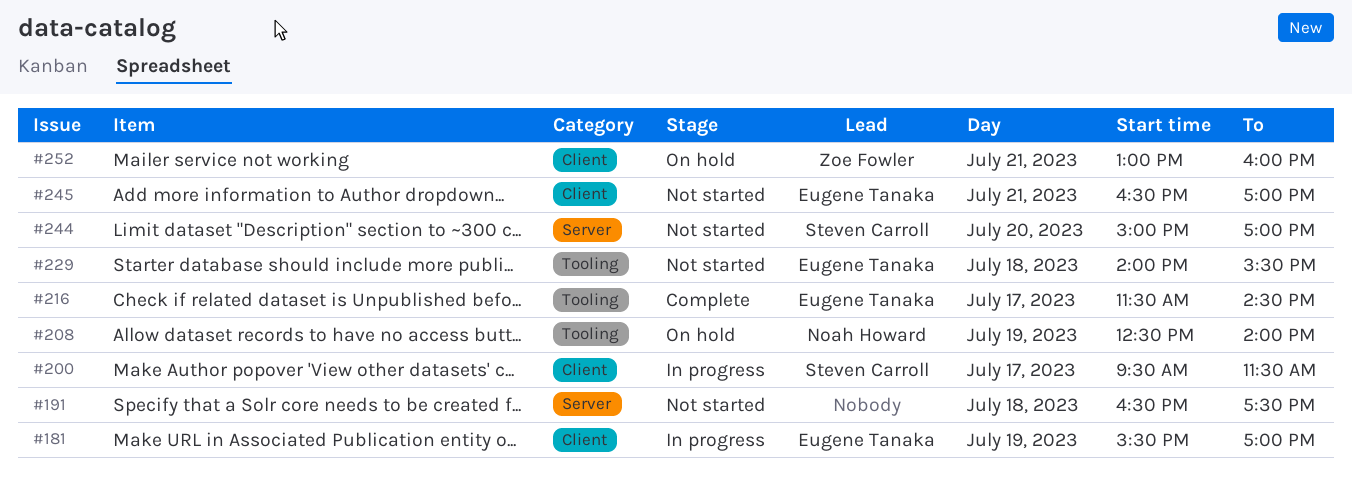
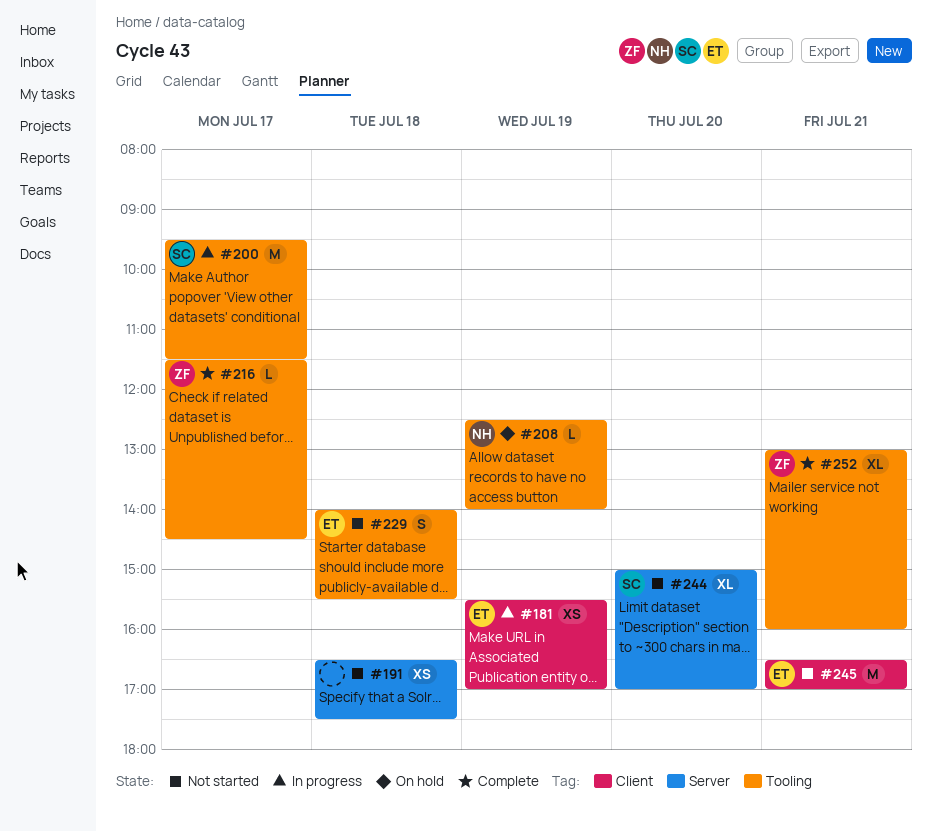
#200, label: Client -> Tooling
#216, owner: Eugene Tanaka -> Zoe Fowler
#252, status: On hold -> Complete
#252, label: Client -> Tooling

